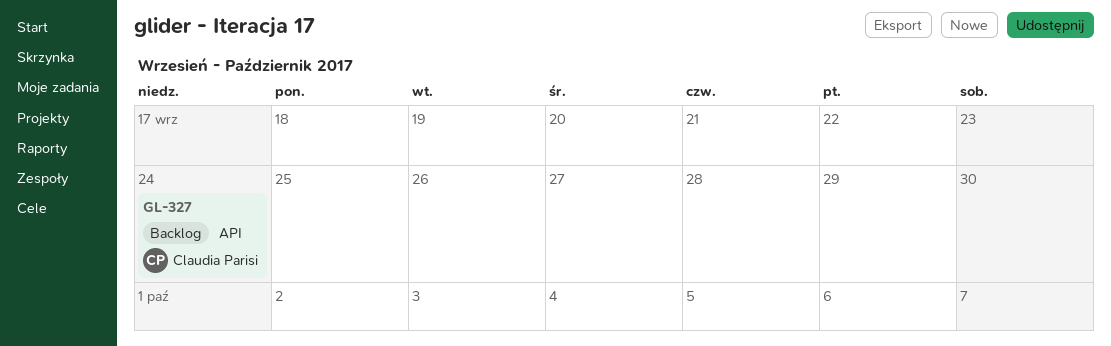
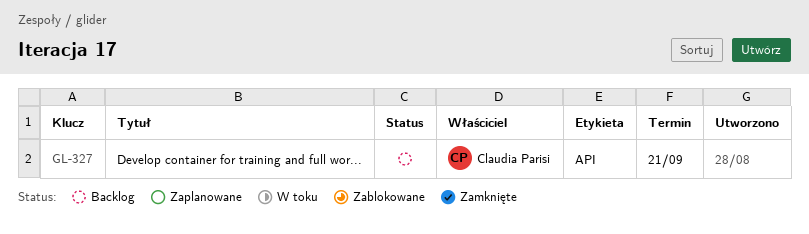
GL-327, due: Sep 24 -> Sep 21

